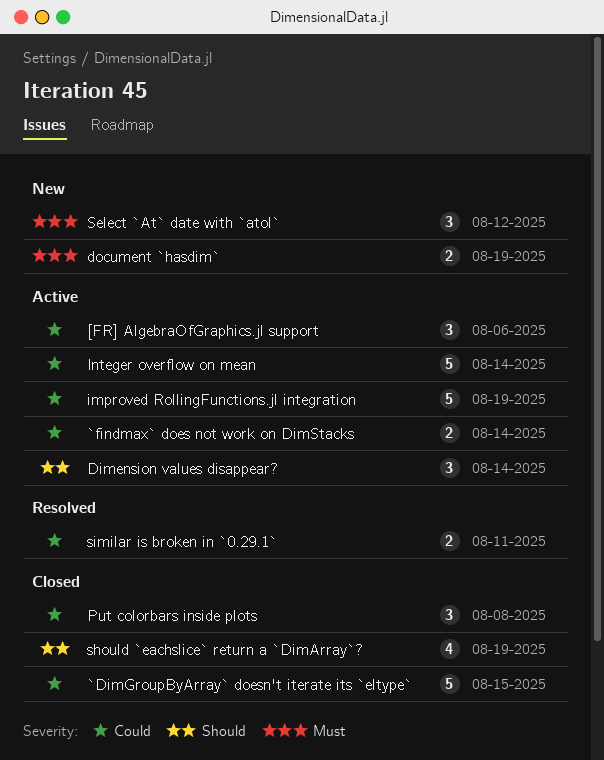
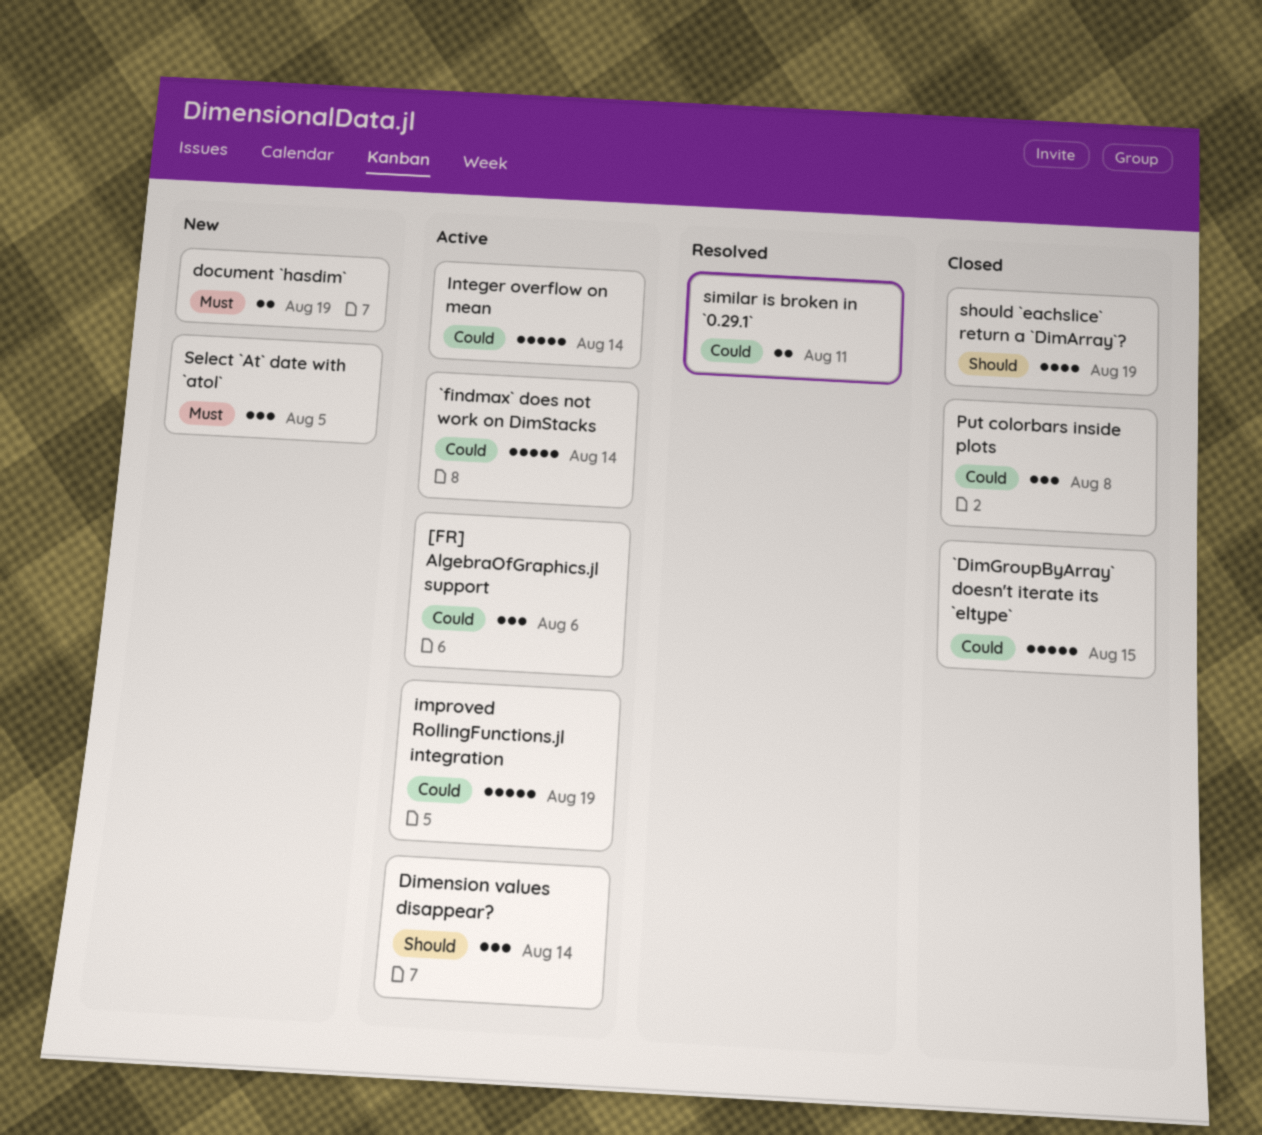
`findmax` does not work on DimStacks, estimate: 2 -> 5
Select `At` date with `atol`, due: Aug 12 -> Aug 5

